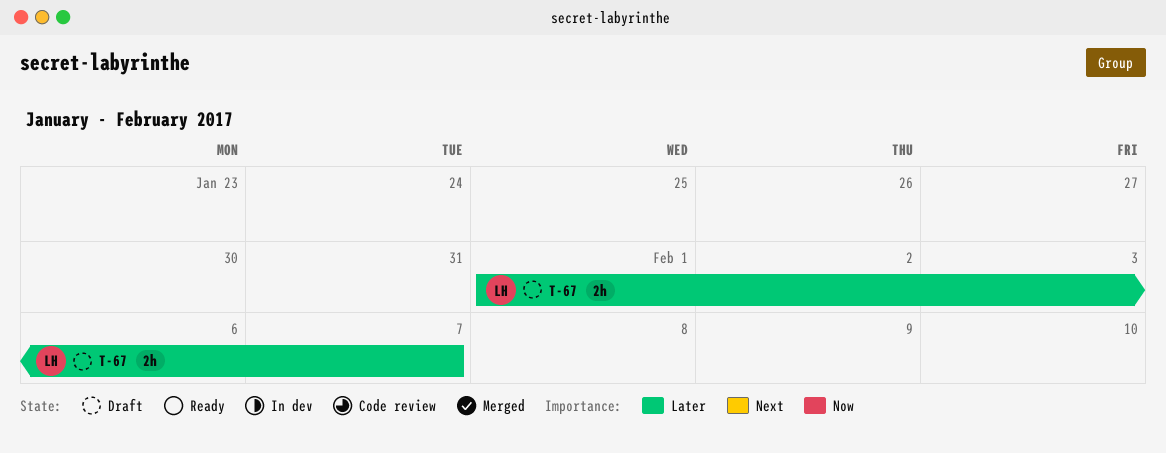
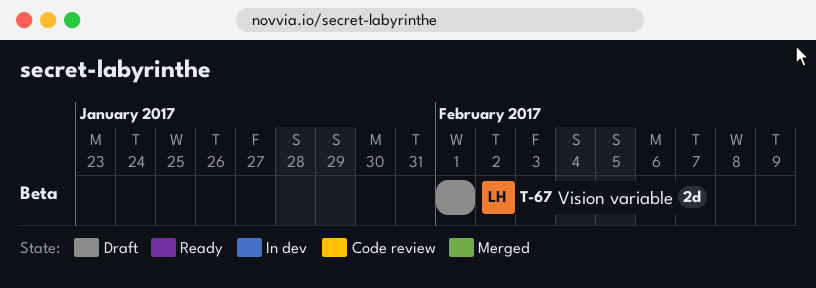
T-67, estimate: 2h -> 2d
T-67, due: Feb 7 -> Feb 1

